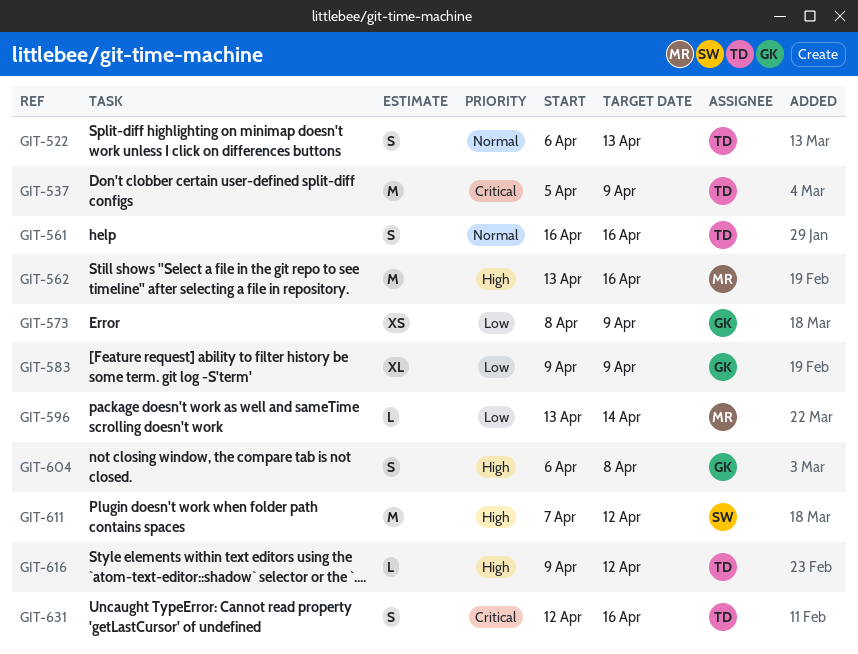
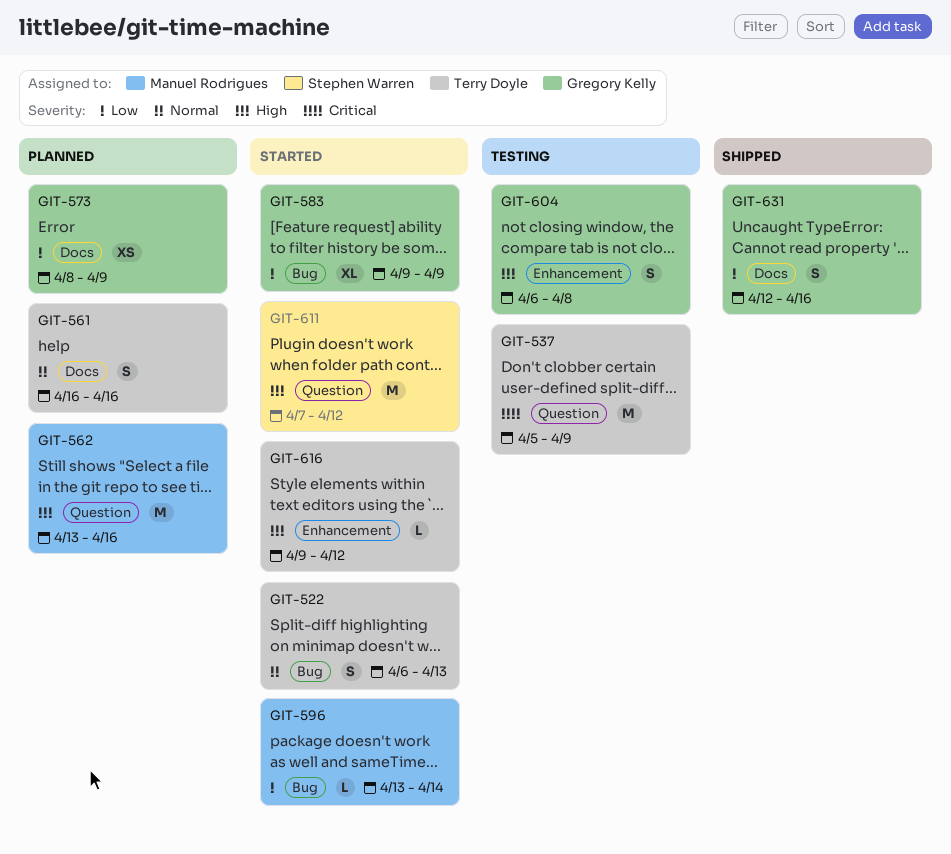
GIT-631, owner: Terry Doyle -> Gregory Kelly
GIT-631, priority: Critical -> Low

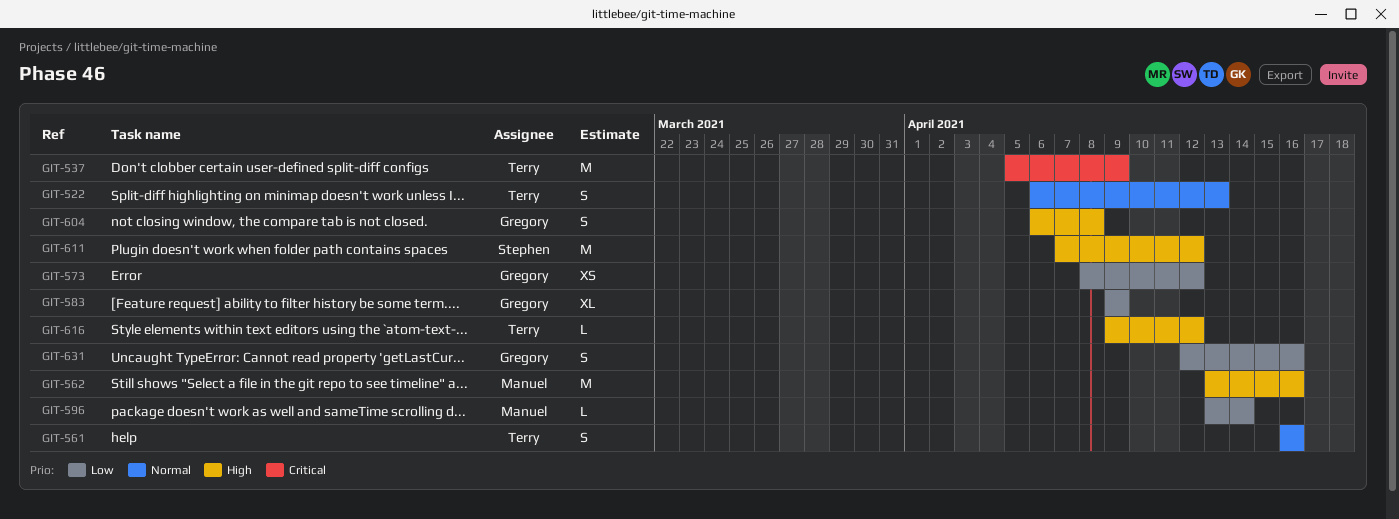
GIT-573, due: Apr 9 -> Apr 12

